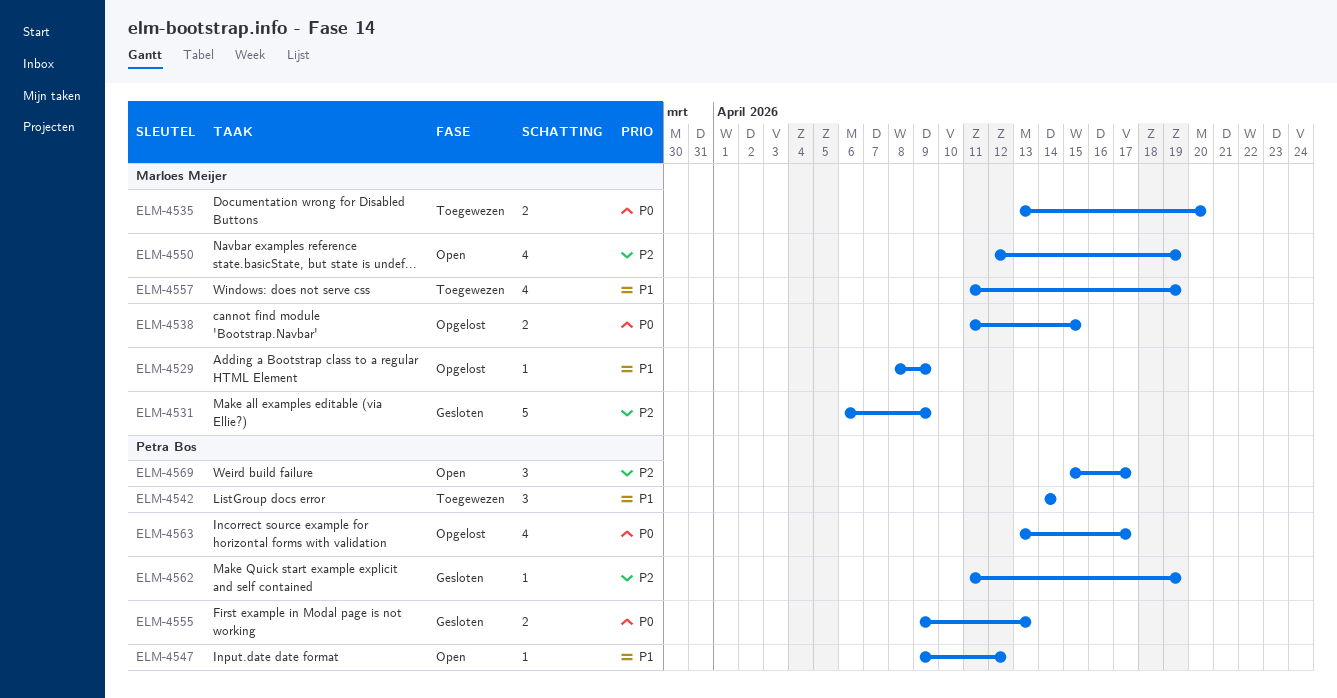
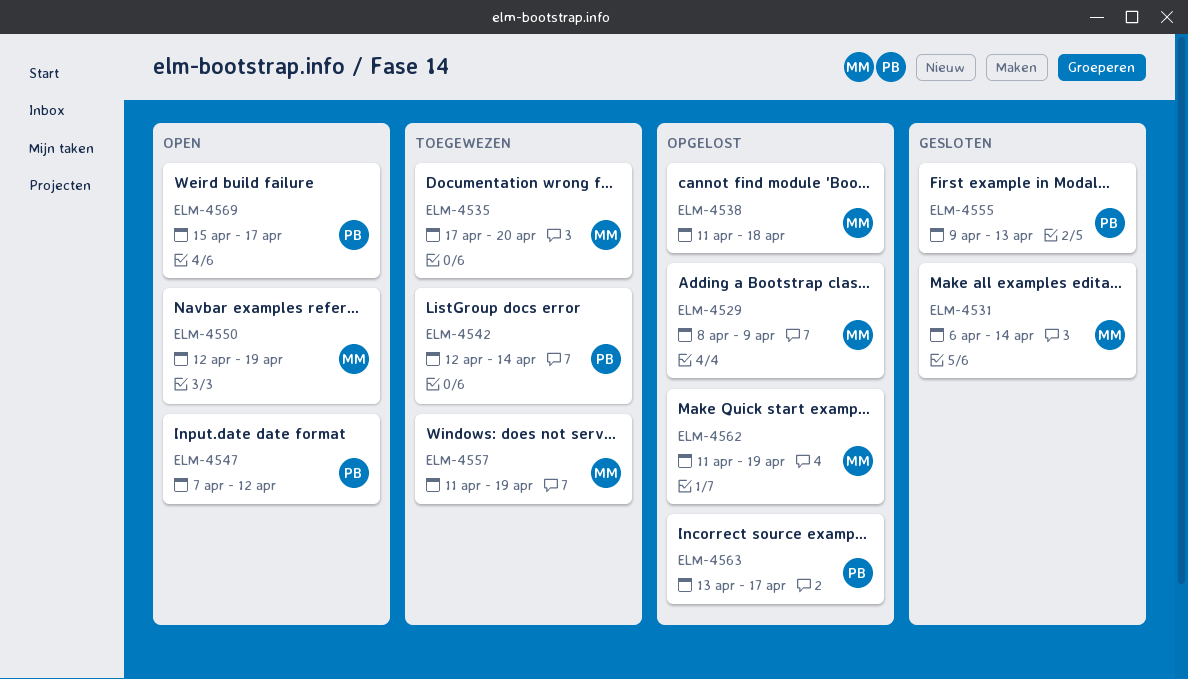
ELM-4531, due: Apr 9 -> Apr 14
ELM-4535, start: Apr 13 -> Apr 17
ELM-4538, due: Apr 15 -> Apr 18
ELM-4542, start: Apr 14 -> Apr 12
ELM-4547, start: Apr 9 -> Apr 7
ELM-4562, status: Gesloten -> Opgelost
ELM-4562, owner: Petra Bos -> Marloes Meijer

